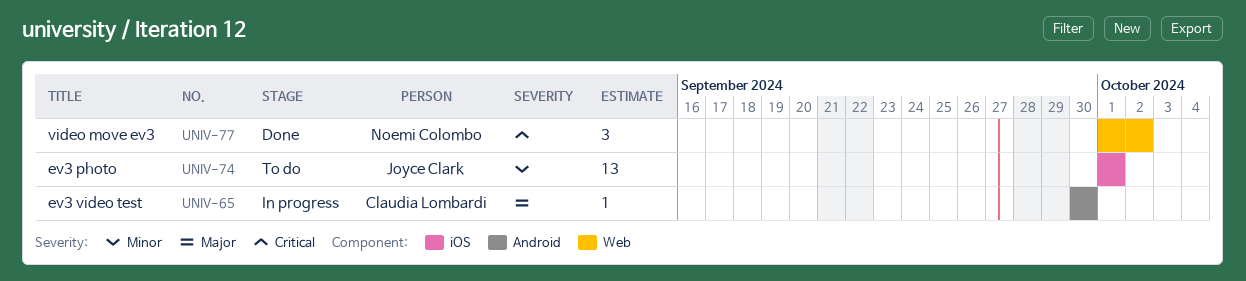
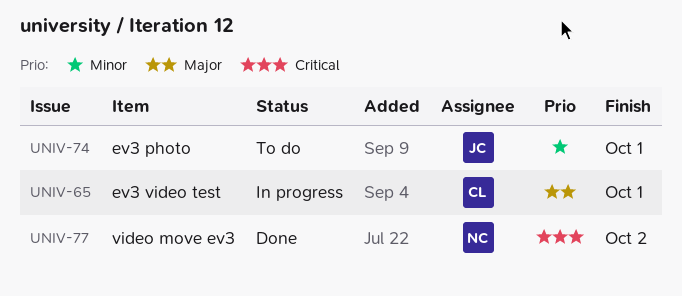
UNIV-65, due: Sep 30 -> Oct 1

